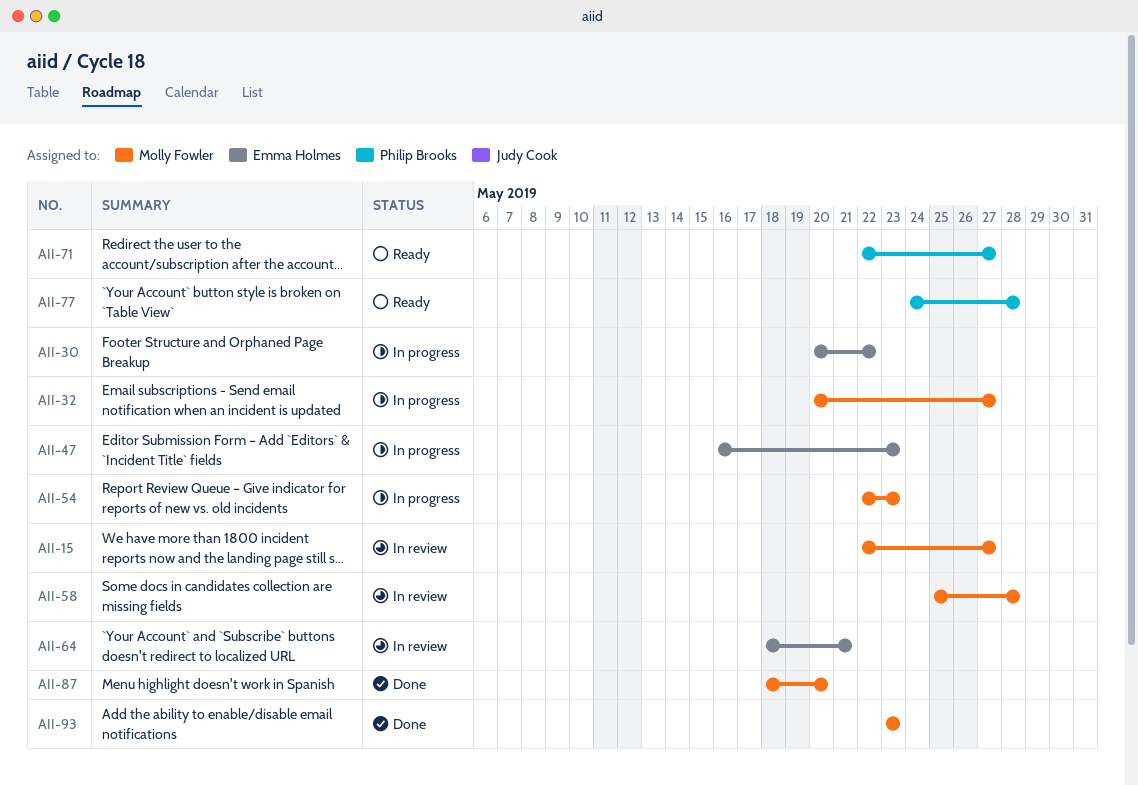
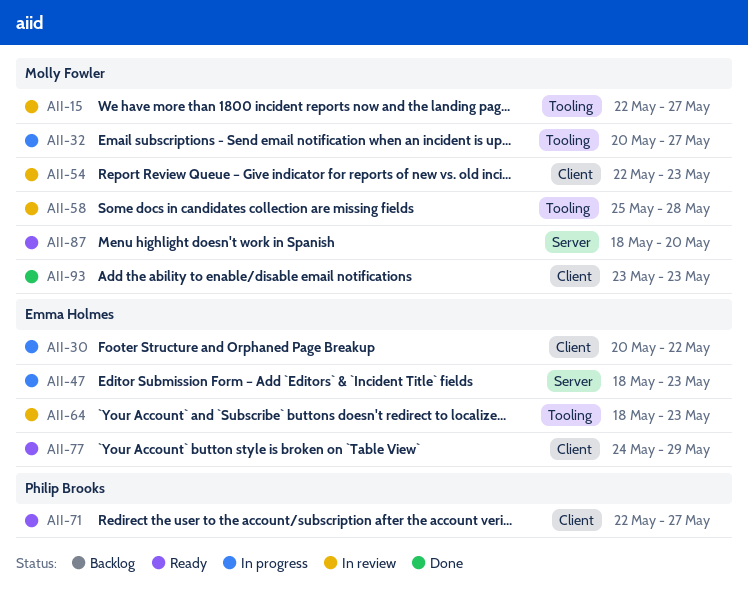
AII-47, start: May 16 -> May 18
AII-54, status: In progress -> In review
AII-64, due: May 21 -> May 23
AII-77, owner: Philip Brooks -> Emma Holmes
AII-77, due: May 28 -> May 29
AII-87, status: Done -> Ready

